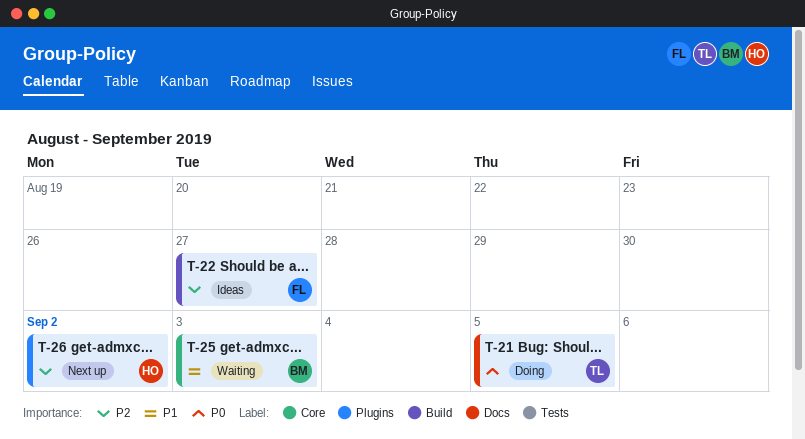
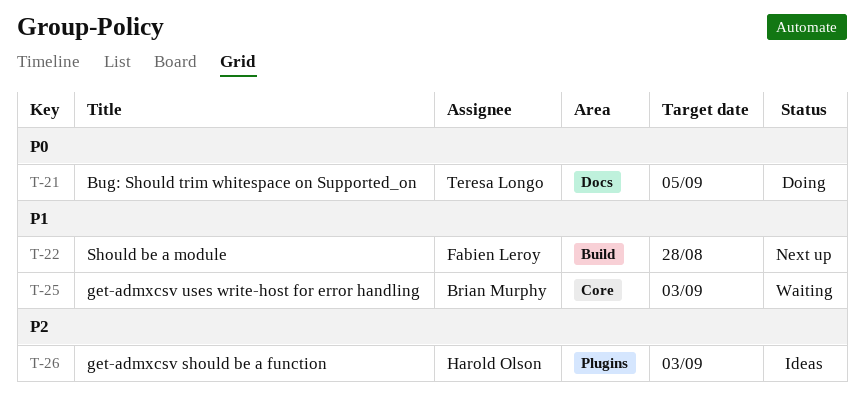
T-22, status: Ideas -> Next up
T-22, priority: P2 -> P1
T-22, due: Aug 27 -> Aug 28
T-26, status: Next up -> Ideas
T-26, due: Sep 2 -> Sep 3

